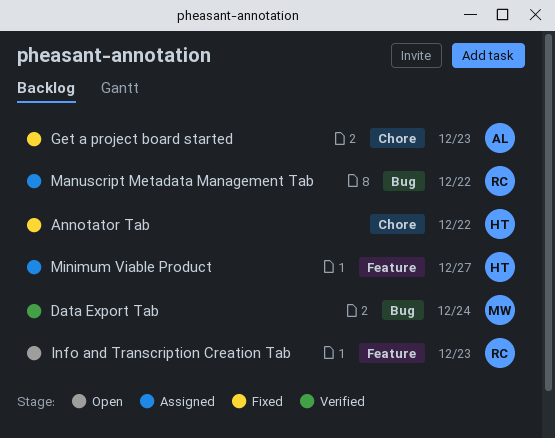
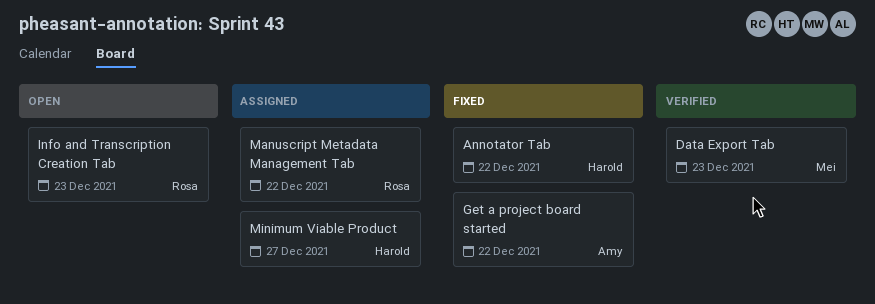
Data Export Tab, due: Dec 24 -> Dec 23
Get a project board started, due: Dec 23 -> Dec 22

